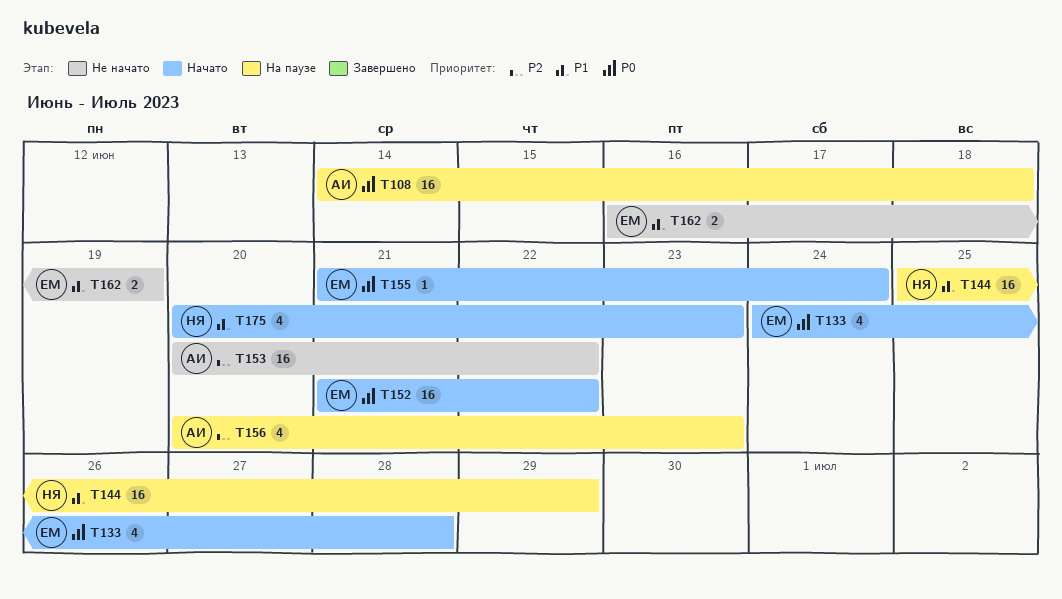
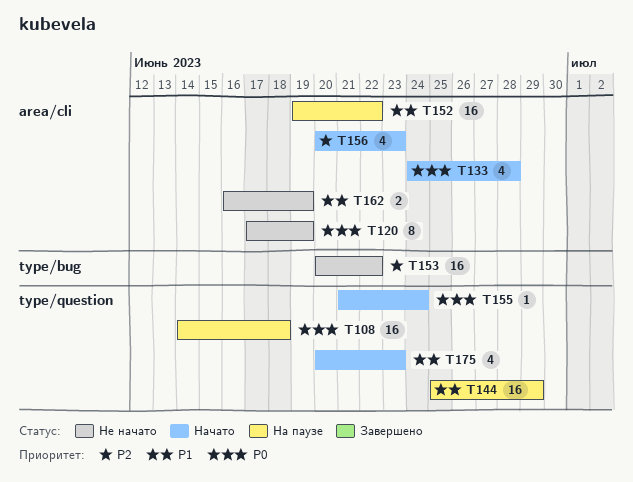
T120: none -> present
T152, status: Начато -> На паузе
T152, priority: P0 -> P1
T152, start: Jun 21 -> Jun 19
T156, status: На паузе -> Начато

